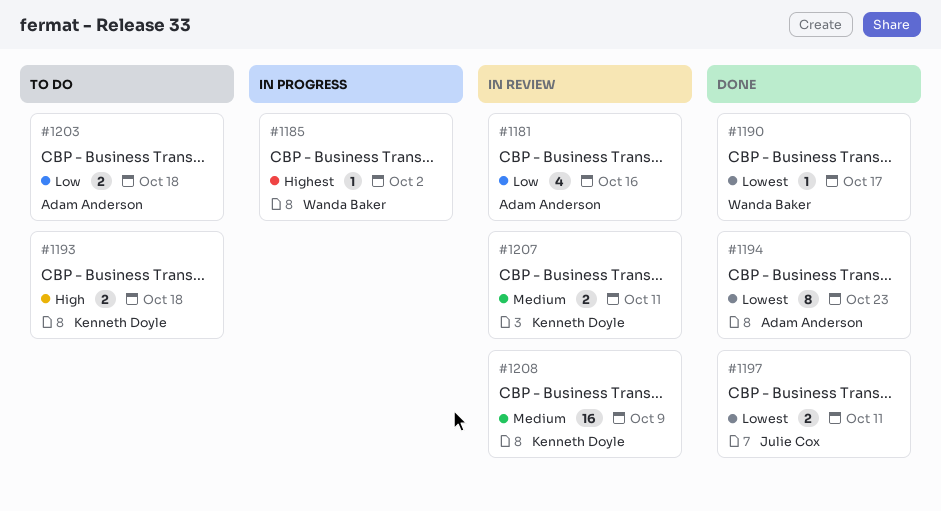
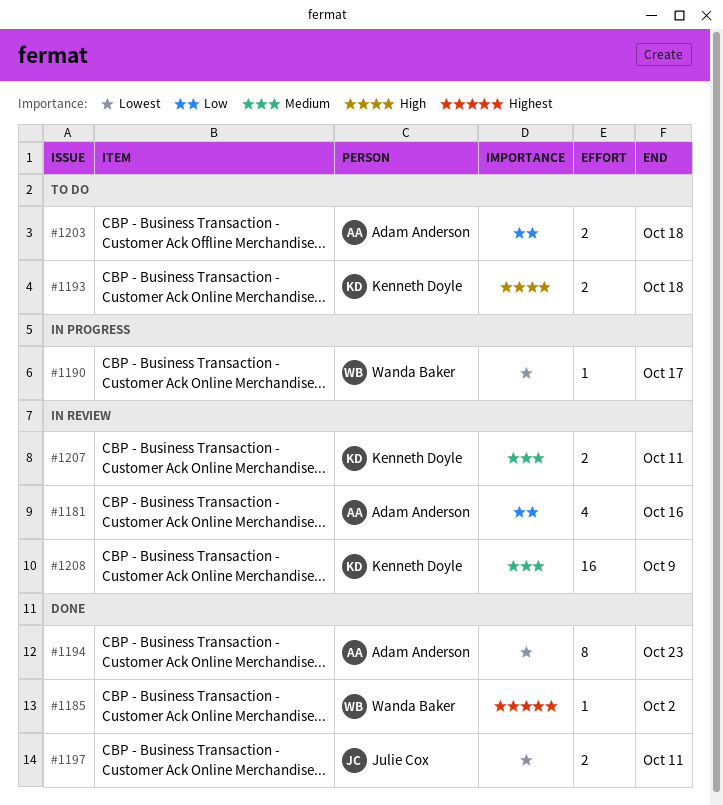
#1185, status: In progress -> Done
#1190, status: Done -> In progress

